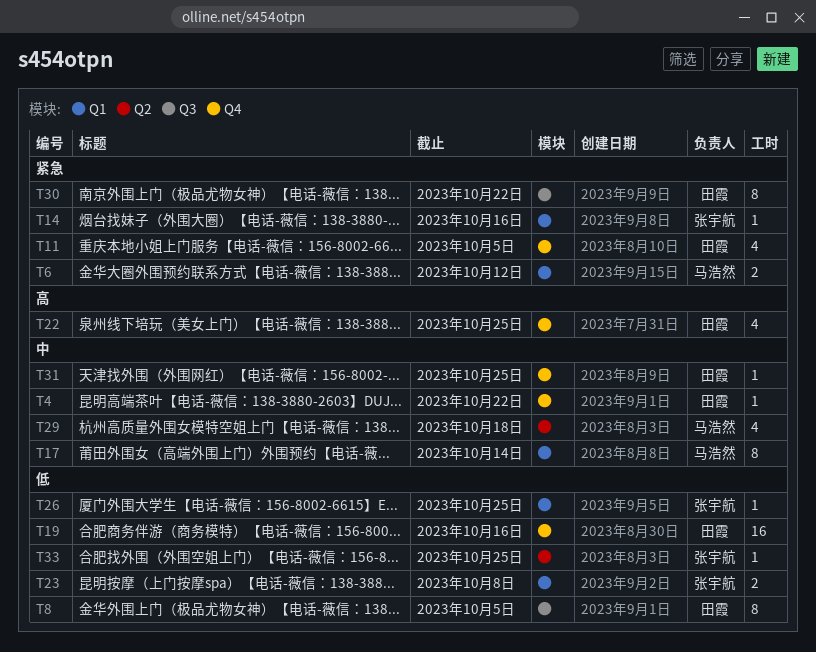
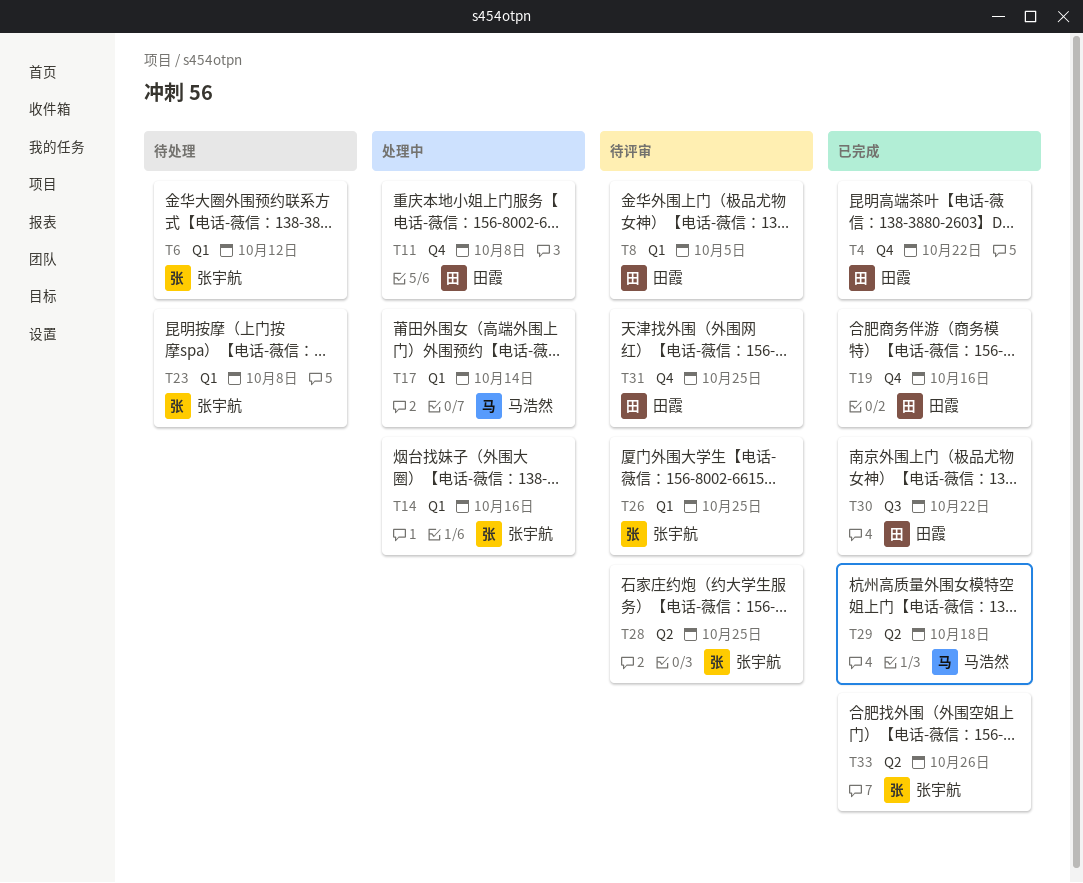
T6, owner: 马浩然 -> 张宇航
T8, label: Q3 -> Q1
T11, due: Oct 5 -> Oct 8
T22: present -> none
T28: none -> present
T33, due: Oct 25 -> Oct 26

